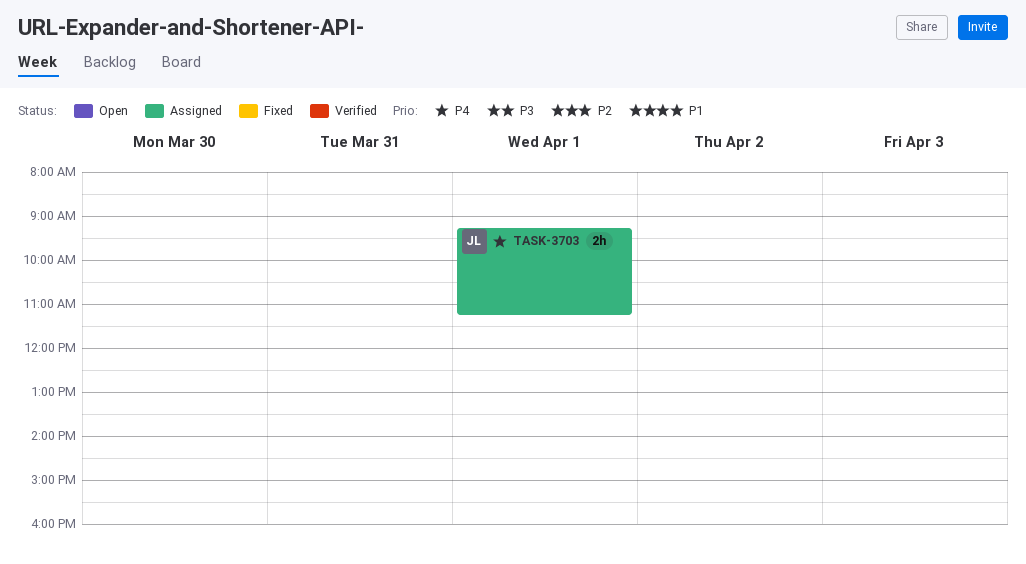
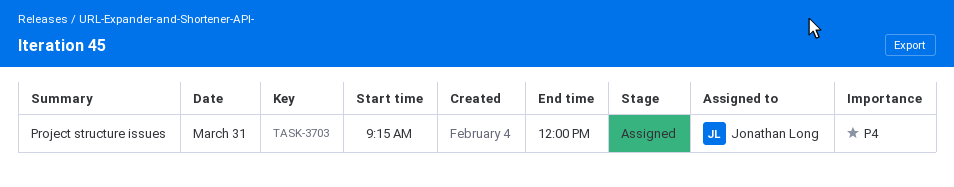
TASK-3703, day: Apr 1 -> Mar 31
TASK-3703, ends: 11:15 -> 12:00

